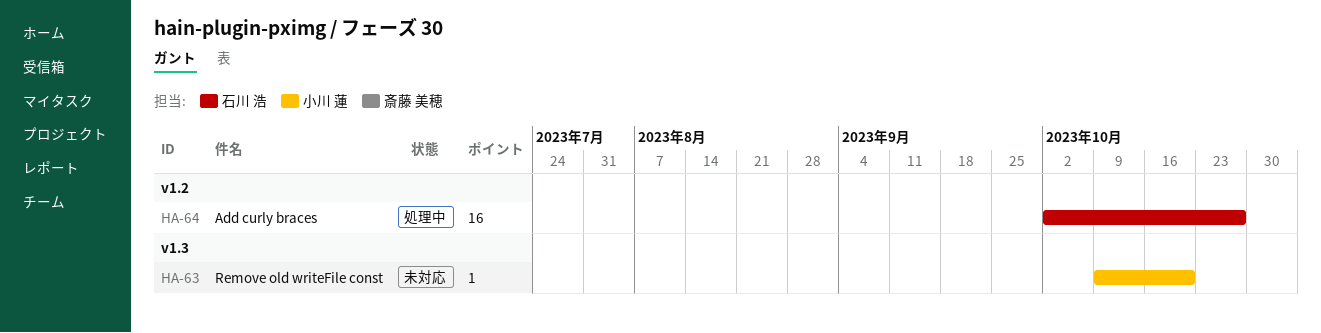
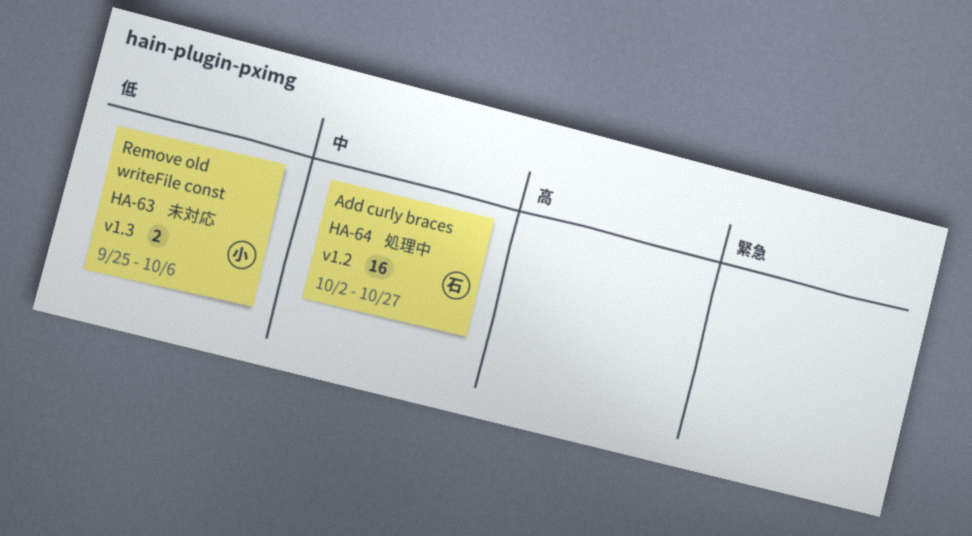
HA-63, estimate: 1 -> 2
HA-63, start: Oct 9 -> Sep 25
HA-63, due: Oct 20 -> Oct 6

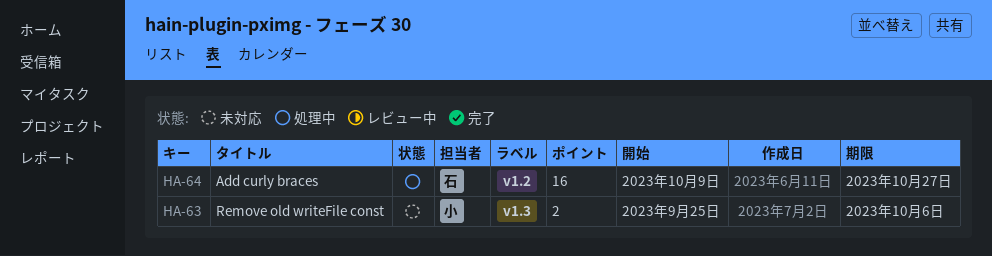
HA-64, start: Oct 2 -> Oct 9

